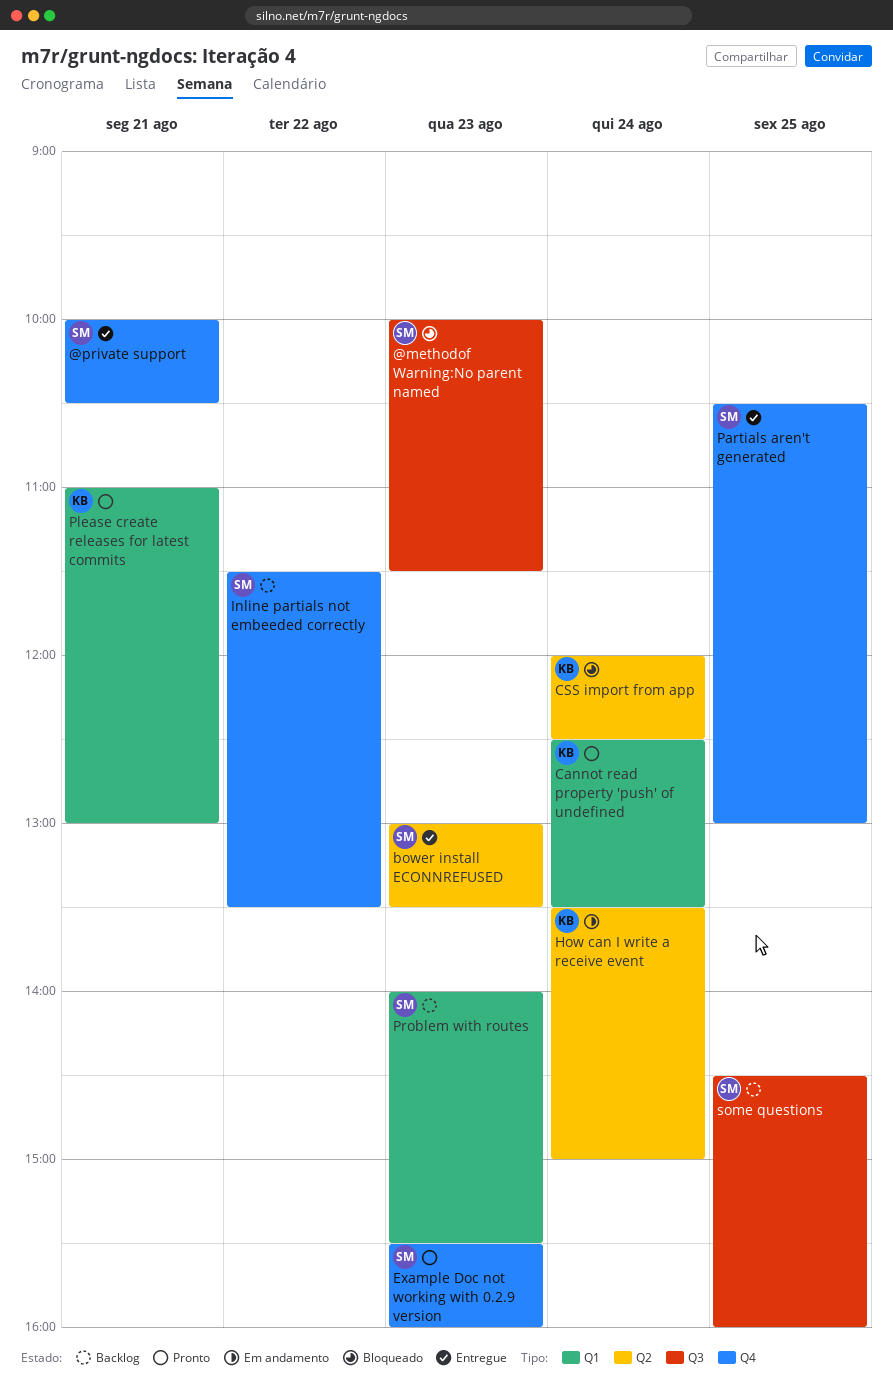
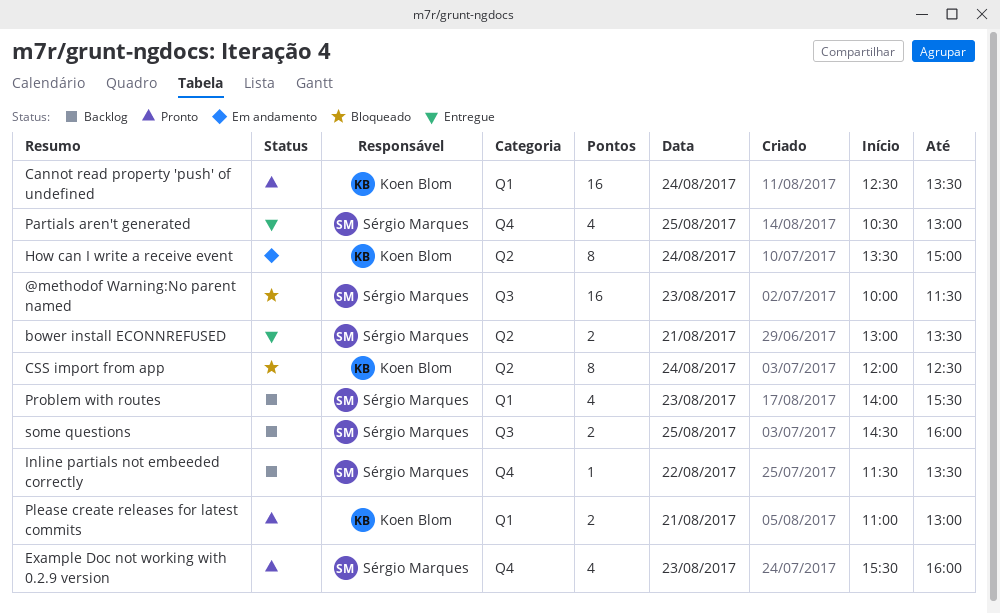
@private support: present -> none
bower install ECONNREFUSED, day: Aug 23 -> Aug 21

